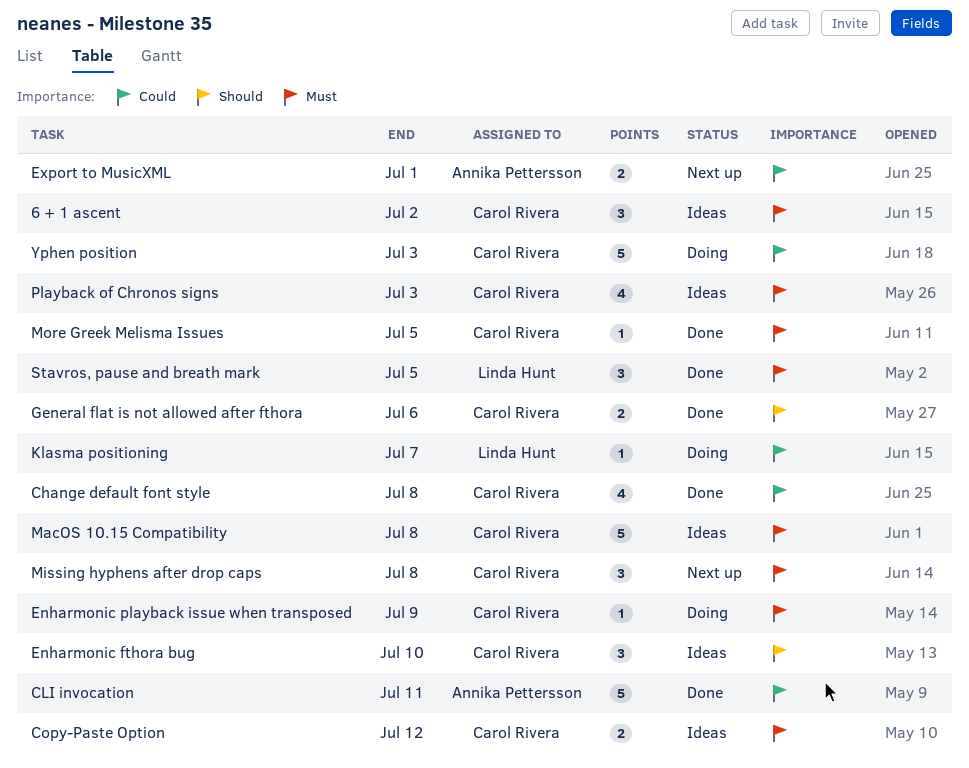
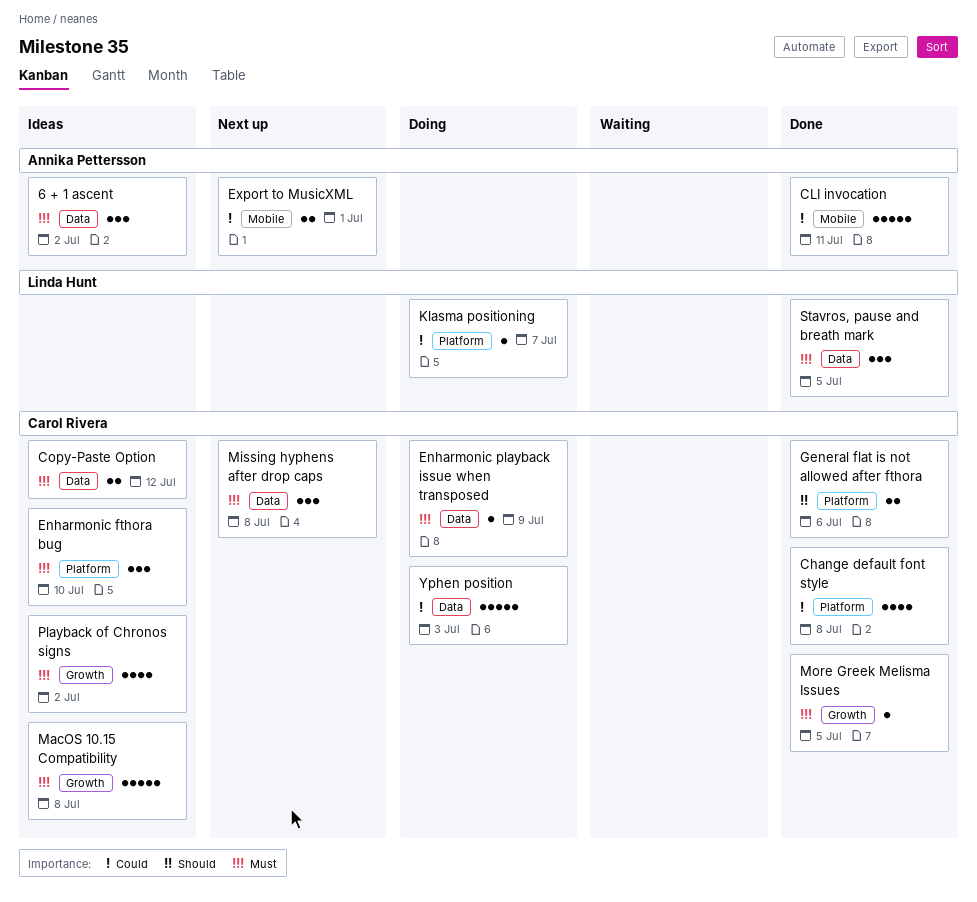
6 + 1 ascent, owner: Carol Rivera -> Annika Pettersson
Enharmonic fthora bug, priority: Should -> Must
Playback of Chronos signs, due: Jul 3 -> Jul 2

